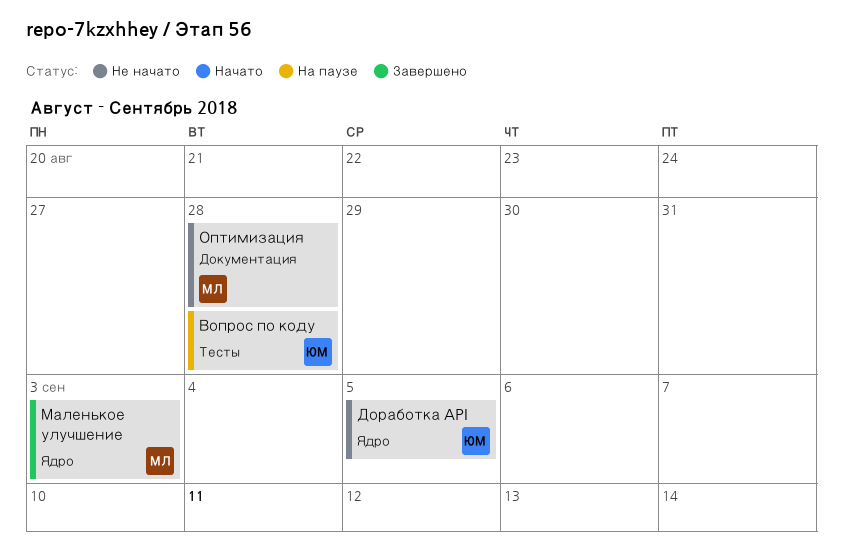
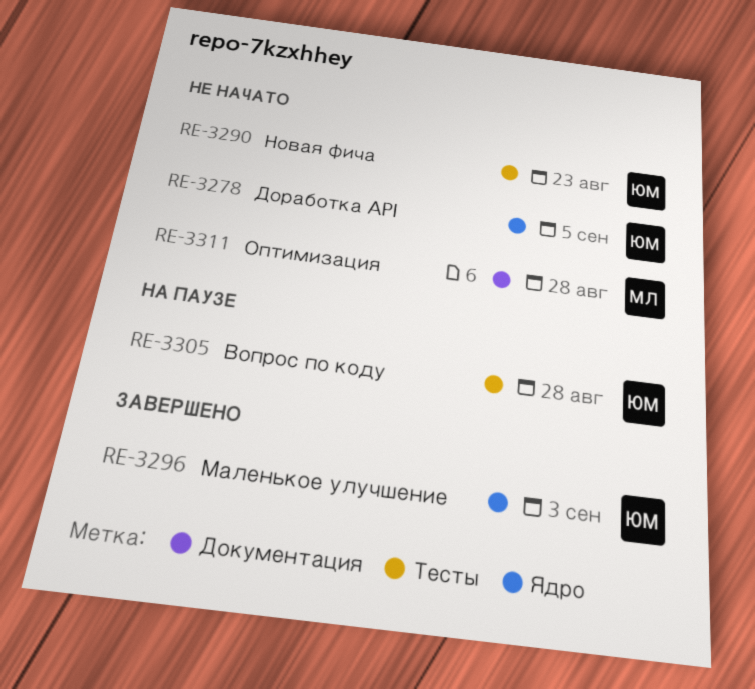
Маленькое улучшение, owner: МЛ -> ЮМ
Новая фича: none -> present

